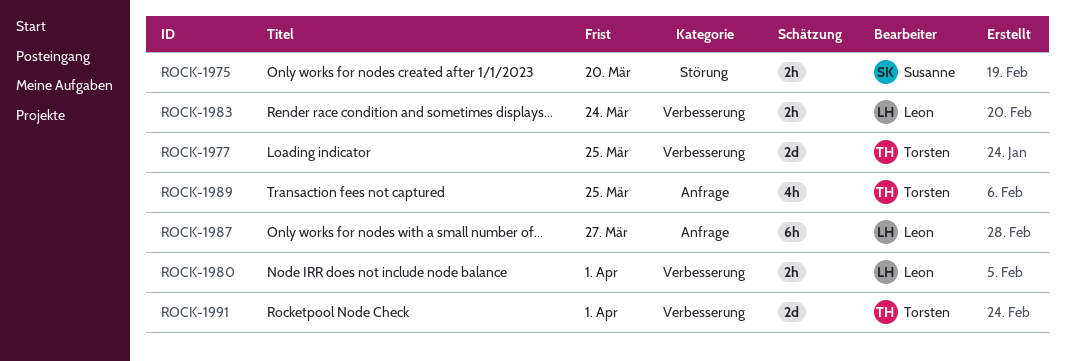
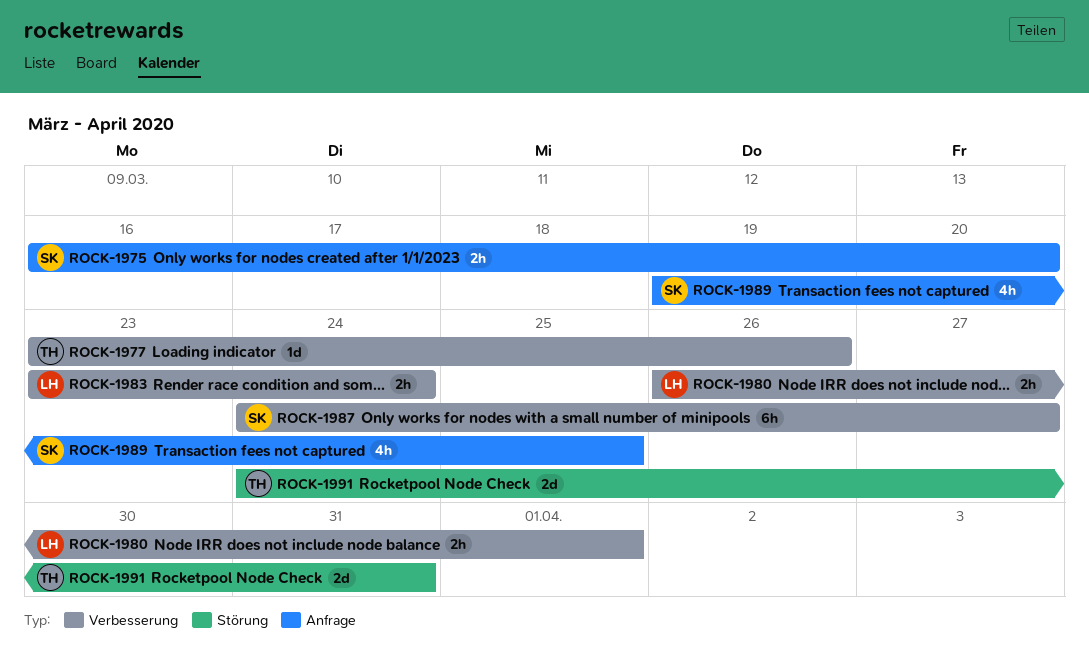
ROCK-1975, label: Störung -> Anfrage
ROCK-1977, estimate: 2d -> 1d
ROCK-1977, due: Mar 25 -> Mar 26
ROCK-1987, owner: Leon -> Susanne
ROCK-1987, label: Anfrage -> Verbesserung
ROCK-1989, owner: Torsten -> Susanne
ROCK-1991, label: Verbesserung -> Störung
ROCK-1991, due: Apr 1 -> Mar 31

